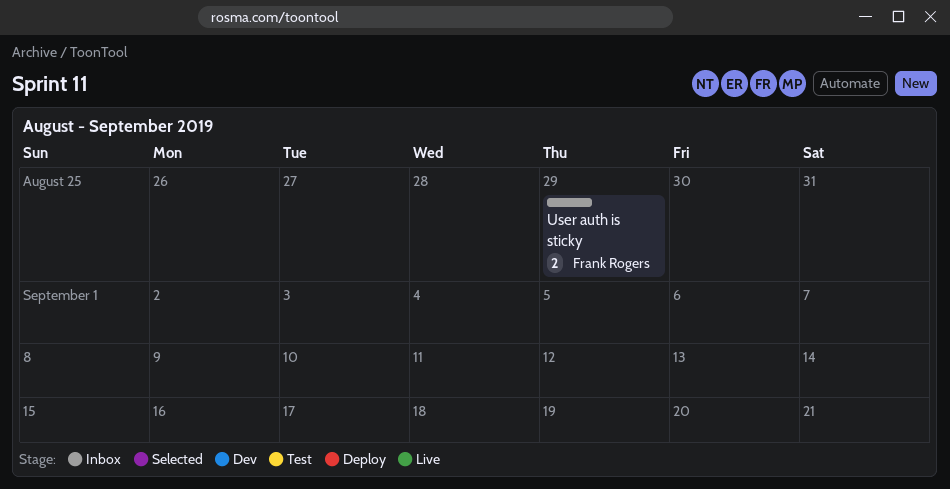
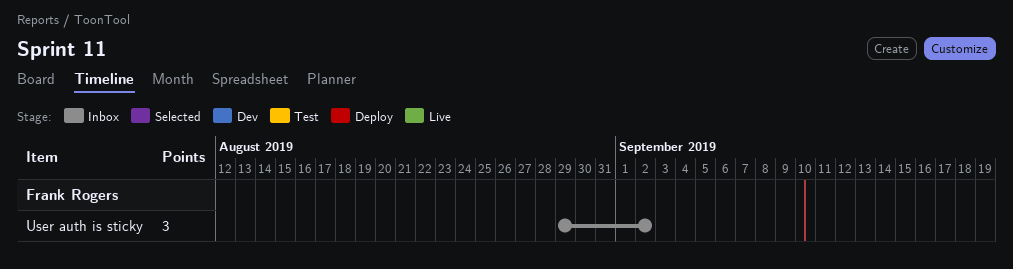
User auth is sticky, estimate: 2 -> 3
User auth is sticky, due: Aug 29 -> Sep 2

